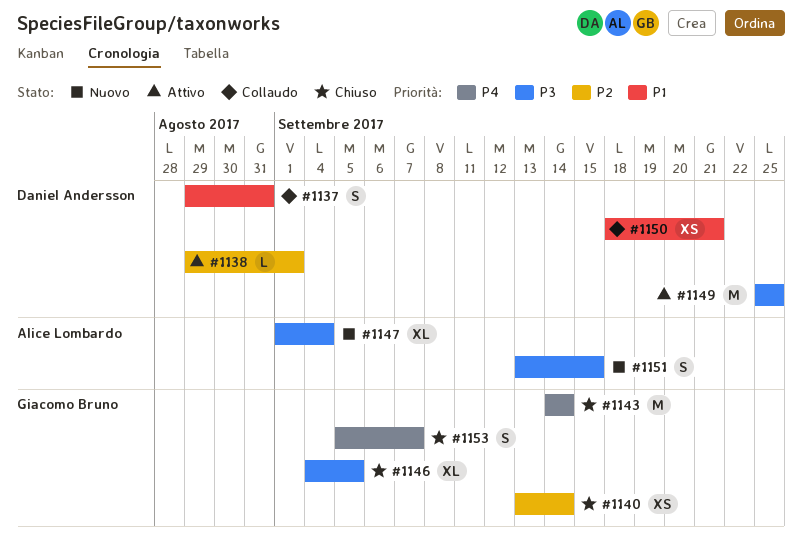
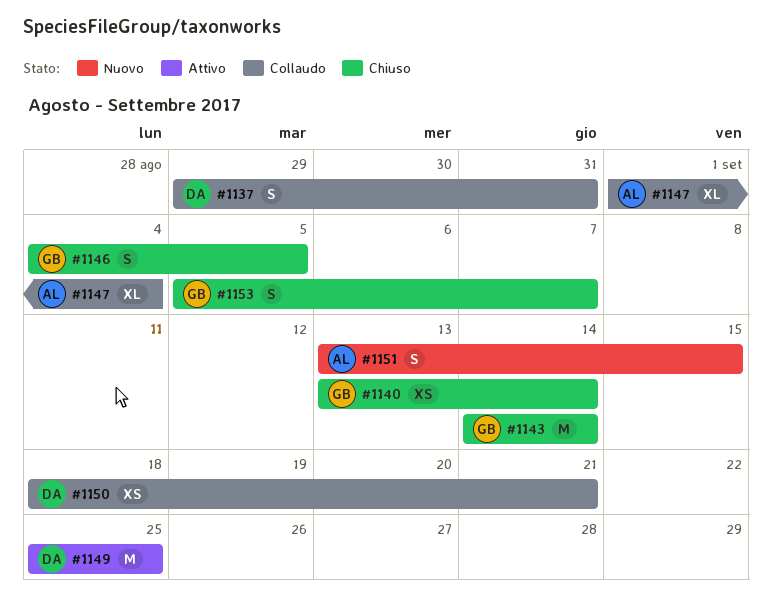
#1138: present -> none
#1146, estimate: XL -> S
#1147, status: Nuovo -> Collaudo

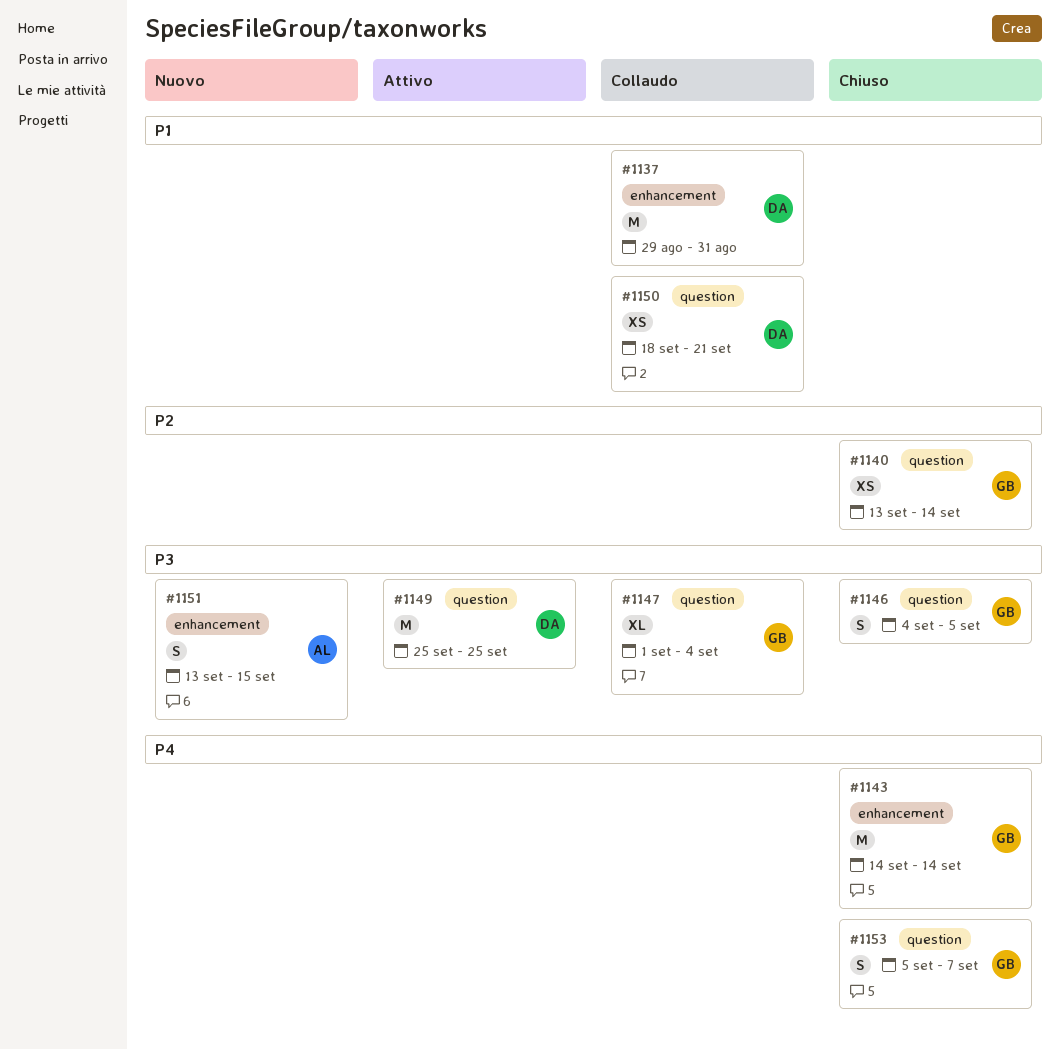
#1137, estimate: S -> M
#1147, owner: AL -> GB

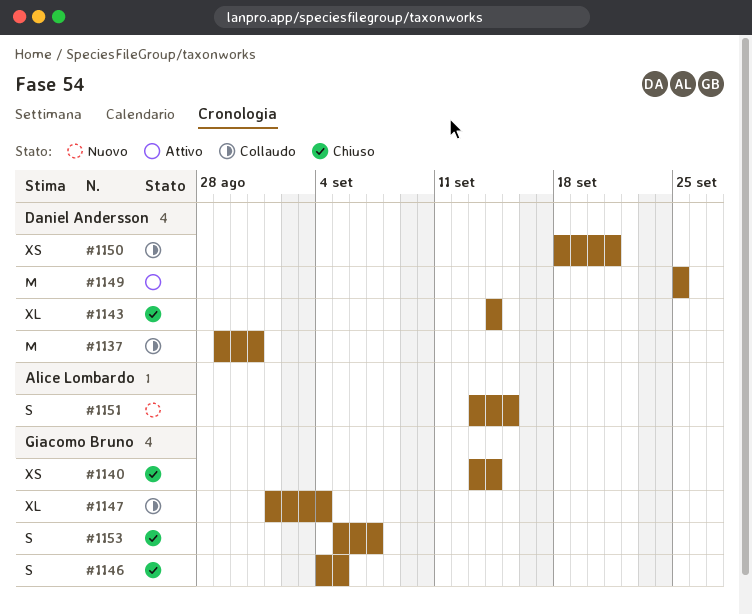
#1143, owner: Giacomo Bruno -> Daniel Andersson
#1143, estimate: M -> XL

